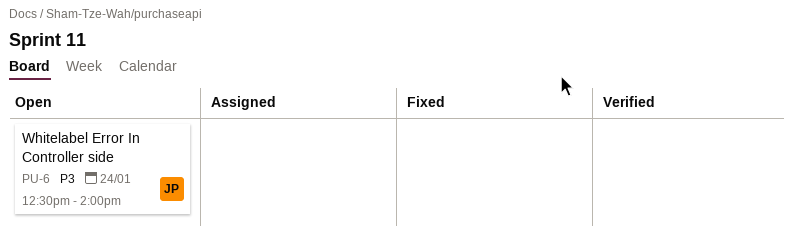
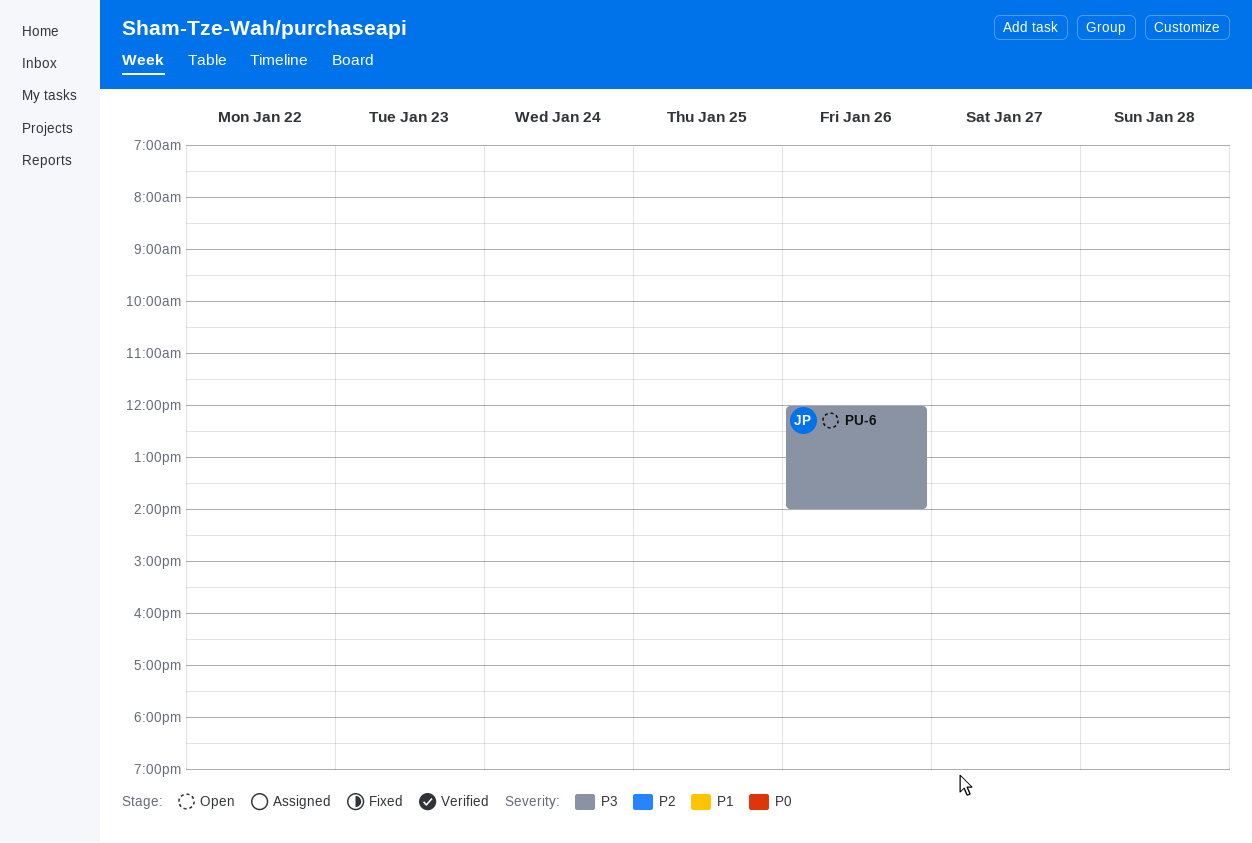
PU-6, day: Jan 24 -> Jan 26
PU-6, begins: 12:30 -> 12:00

